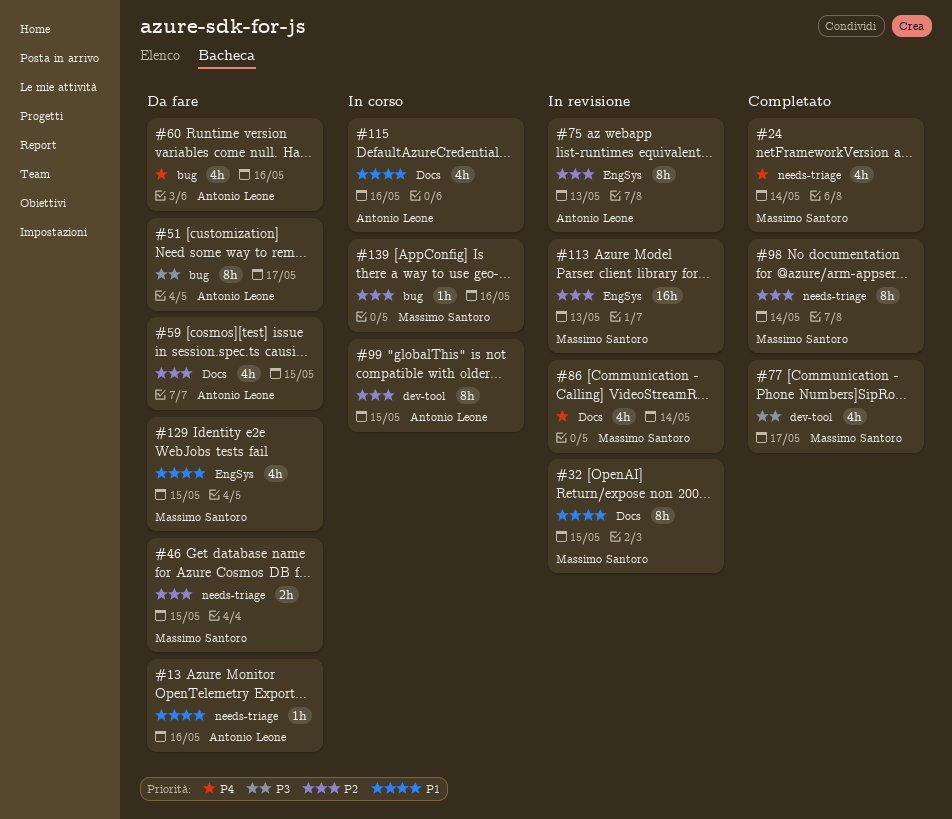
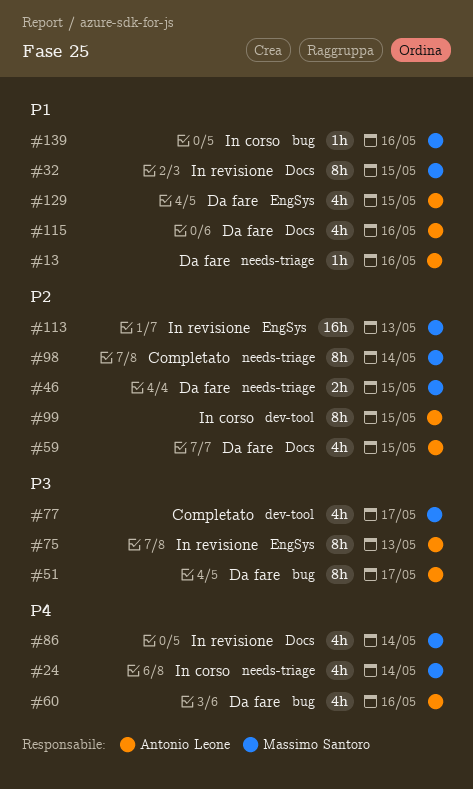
#24, status: Completato -> In corso
#75, priority: P2 -> P3
#115, status: In corso -> Da fare
#129, owner: Massimo Santoro -> Antonio Leone
#139, priority: P2 -> P1

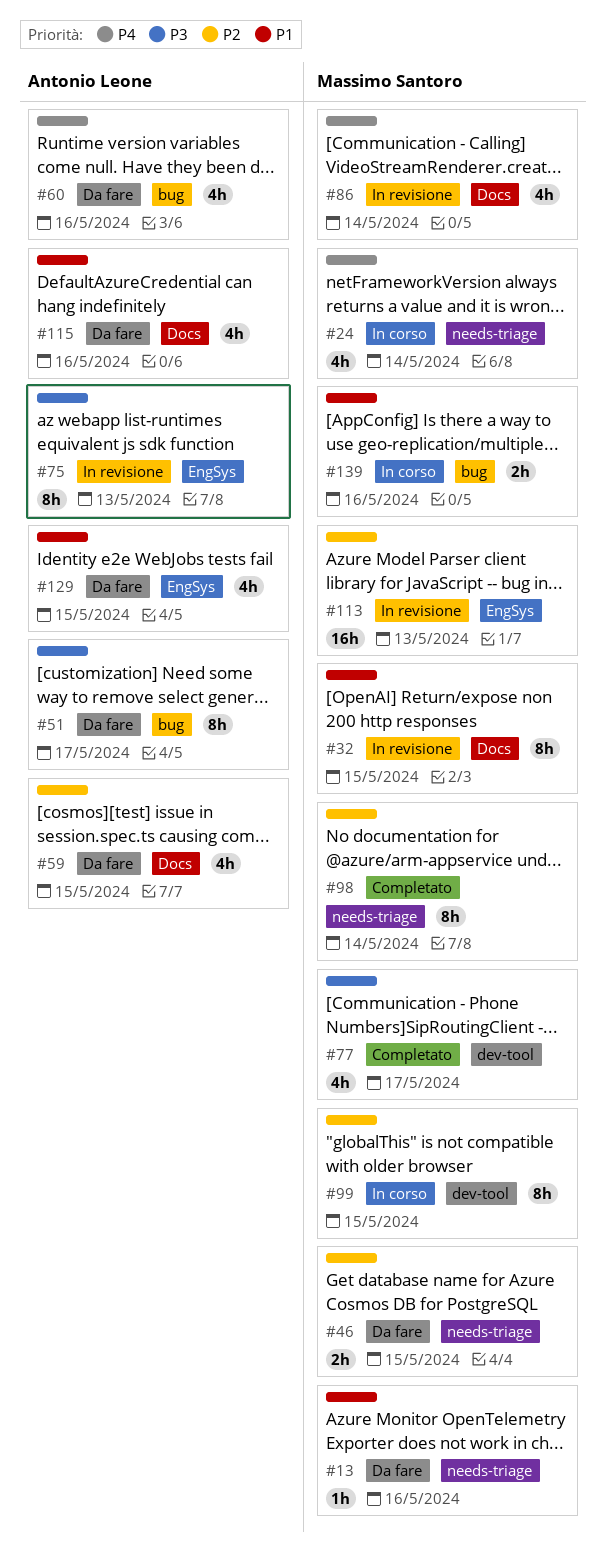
#13, owner: Antonio Leone -> Massimo Santoro
#99, owner: Antonio Leone -> Massimo Santoro
#139, estimate: 1h -> 2h

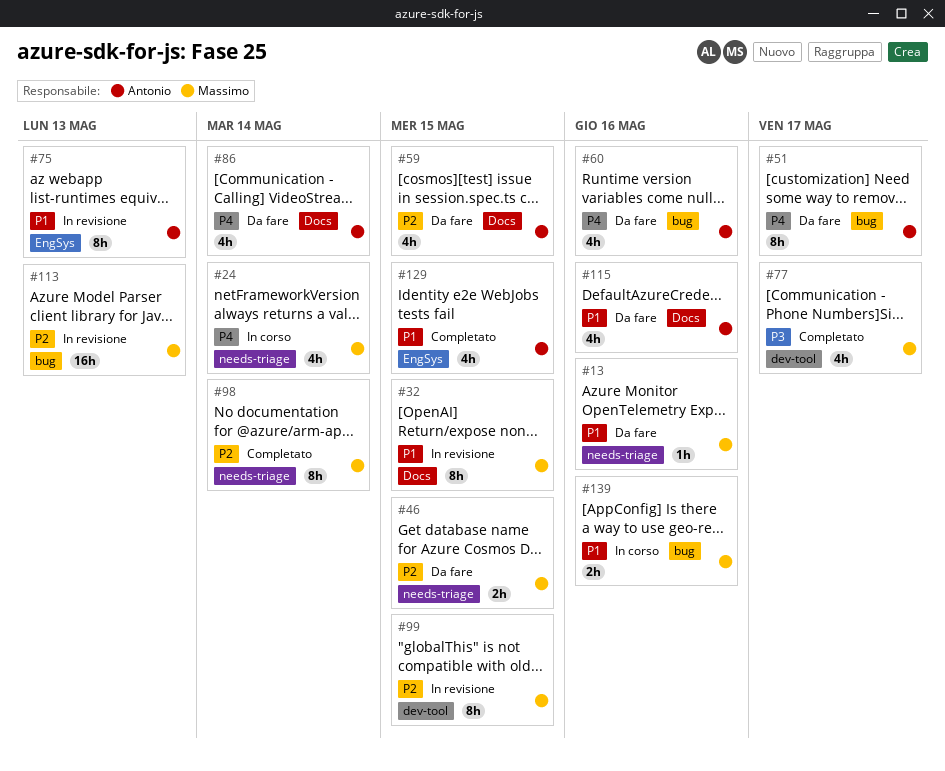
#51, priority: P3 -> P4
#75, priority: P3 -> P1
#86, status: In revisione -> Da fare
#86, owner: Massimo Santoro -> Antonio Leone
#99, status: In corso -> In revisione
#113, label: EngSys -> bug
#129, status: Da fare -> Completato

